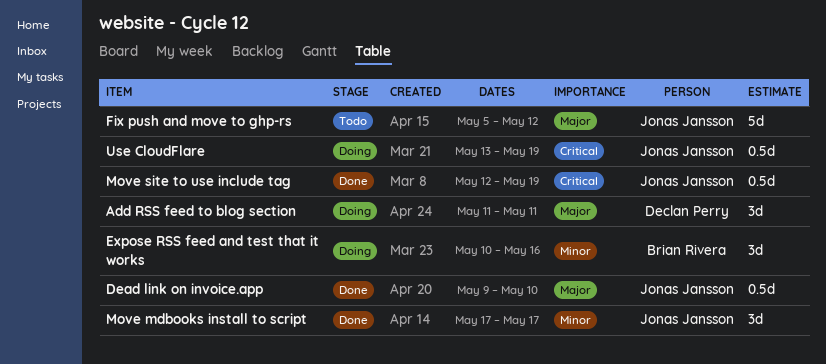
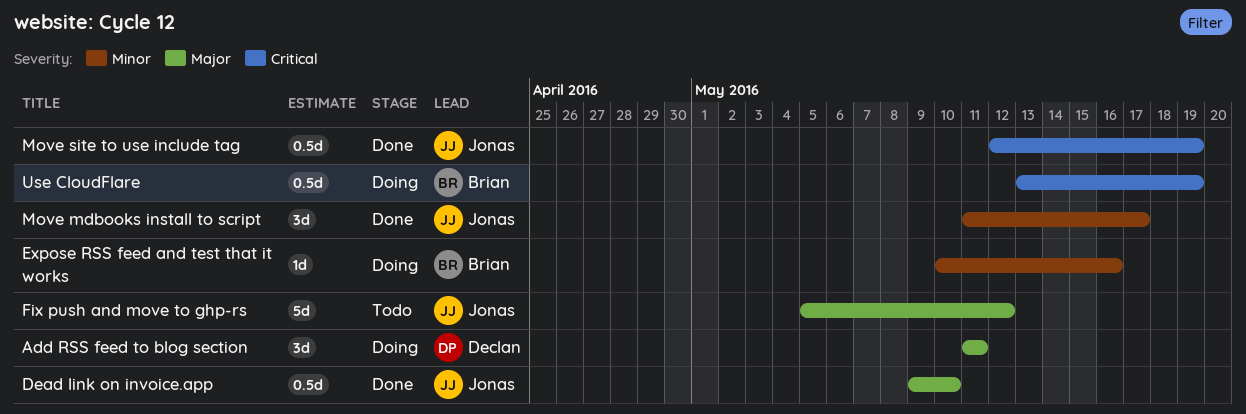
Expose RSS feed and test that it works, estimate: 3d -> 1d
Move mdbooks install to script, start: May 17 -> May 11
Use CloudFlare, owner: Jonas Jansson -> Brian Rivera

